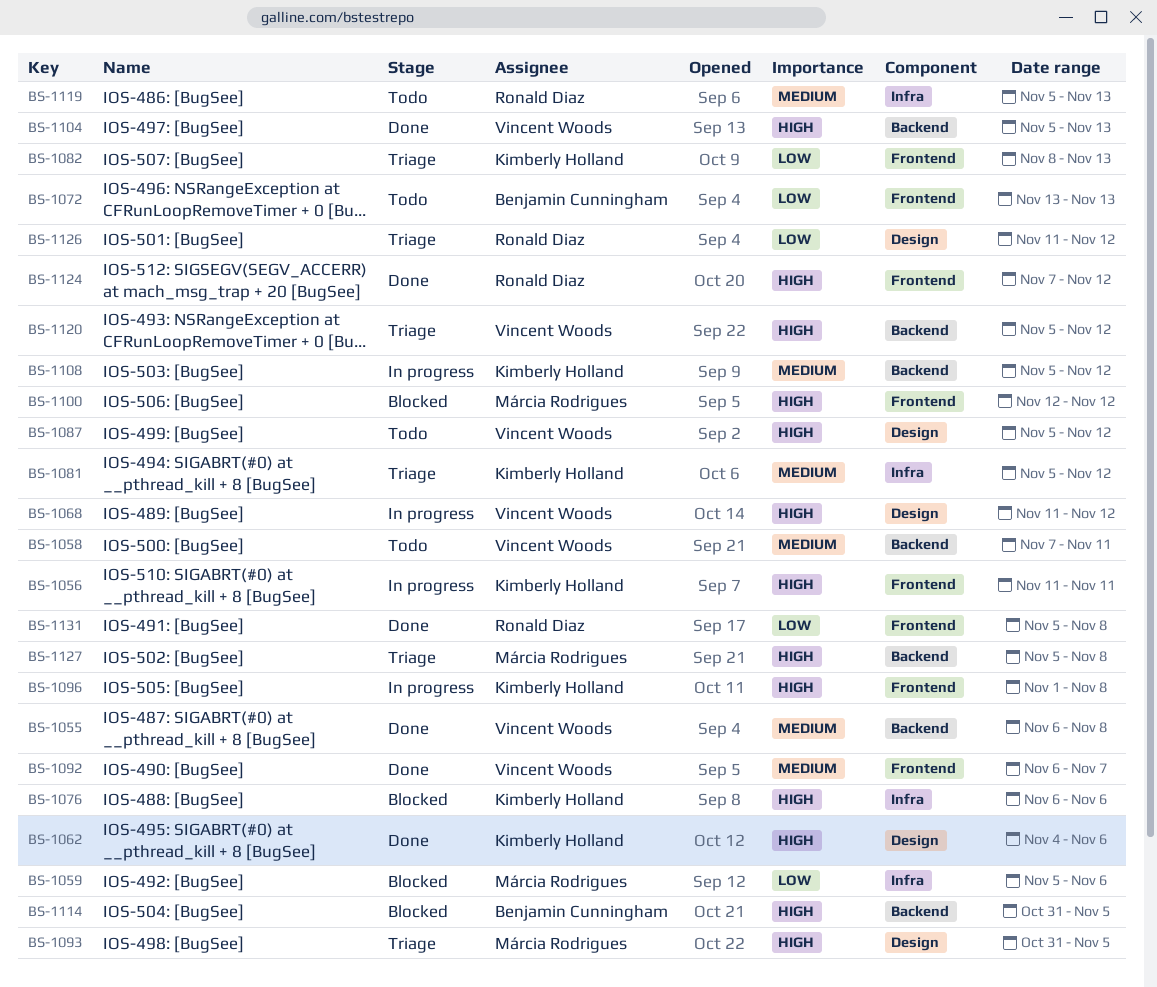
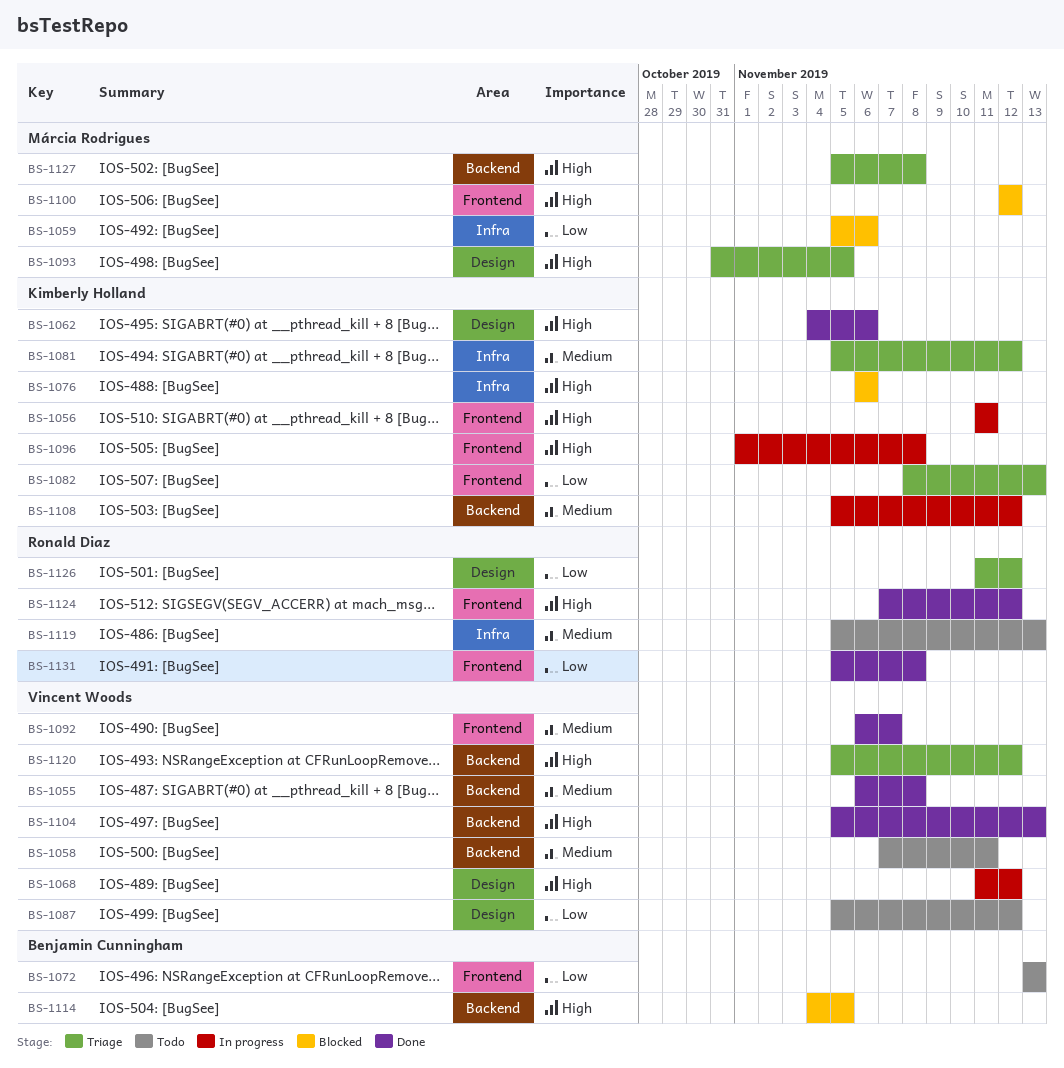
BS-1087, priority: High -> Low
BS-1114, start: Oct 31 -> Nov 4

